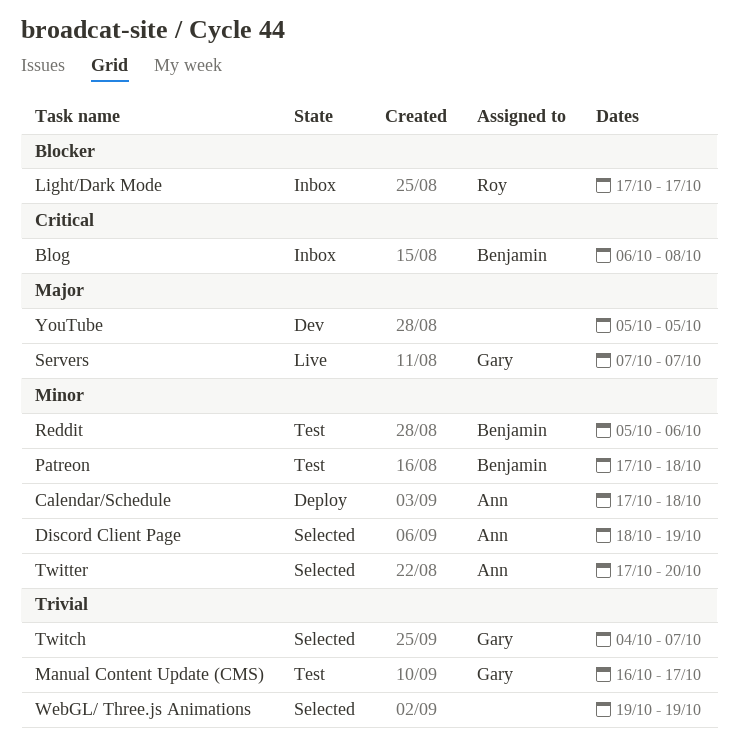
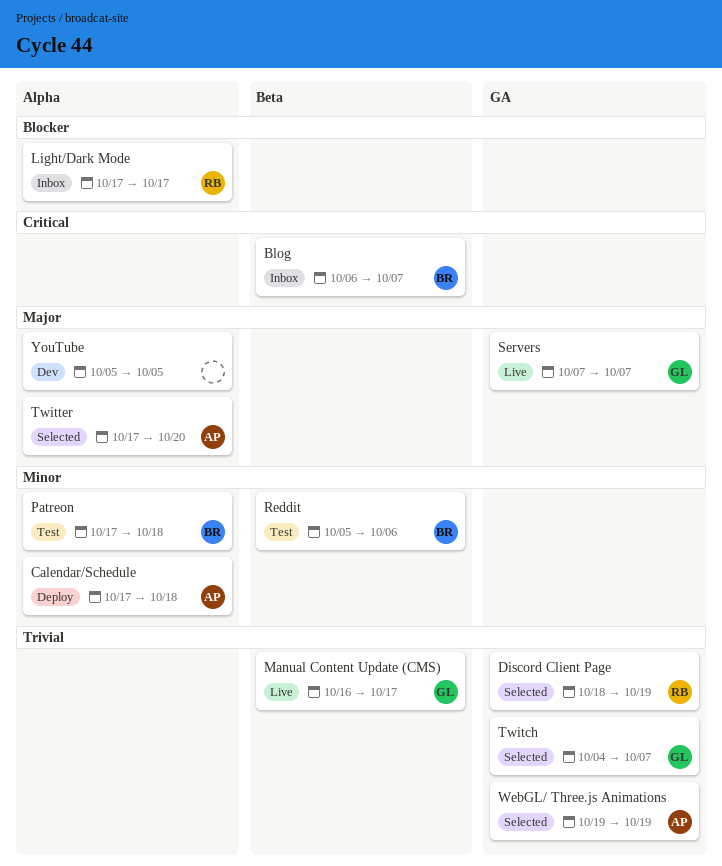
Blog, due: Oct 8 -> Oct 7
Discord Client Page, owner: Ann -> Roy
Discord Client Page, priority: Minor -> Trivial
Manual Content Update (CMS), status: Test -> Live
Twitter, priority: Minor -> Major
WebGL/ Three.js Animations, owner: none -> Ann

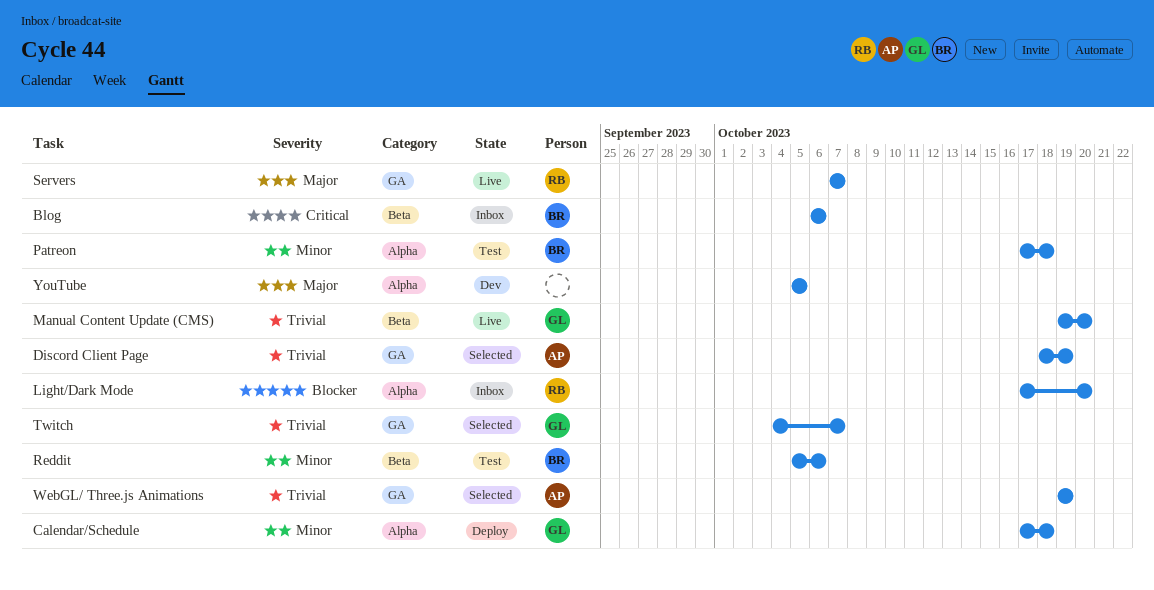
Blog, due: Oct 7 -> Oct 6
Calendar/Schedule, owner: AP -> GL
Discord Client Page, owner: RB -> AP
Light/Dark Mode, due: Oct 17 -> Oct 20
Manual Content Update (CMS), start: Oct 16 -> Oct 19
Manual Content Update (CMS), due: Oct 17 -> Oct 20
Servers, owner: GL -> RB
Twitter: present -> none

